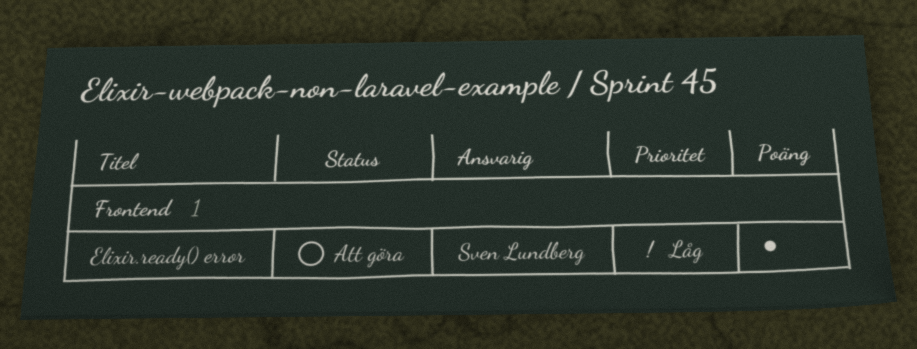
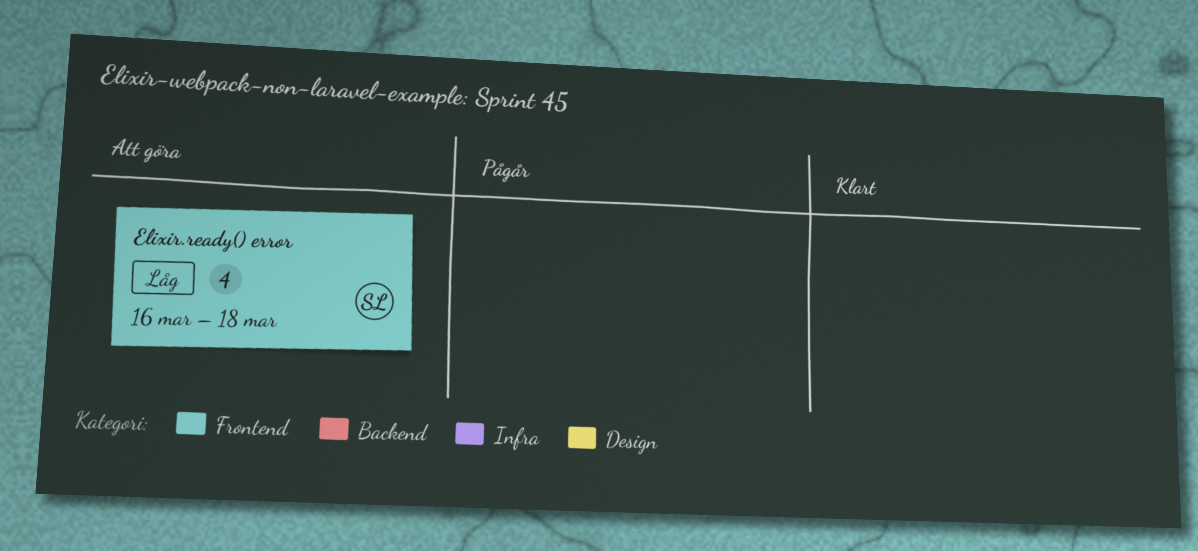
Elixir.ready() error, estimate: 1 -> 4

